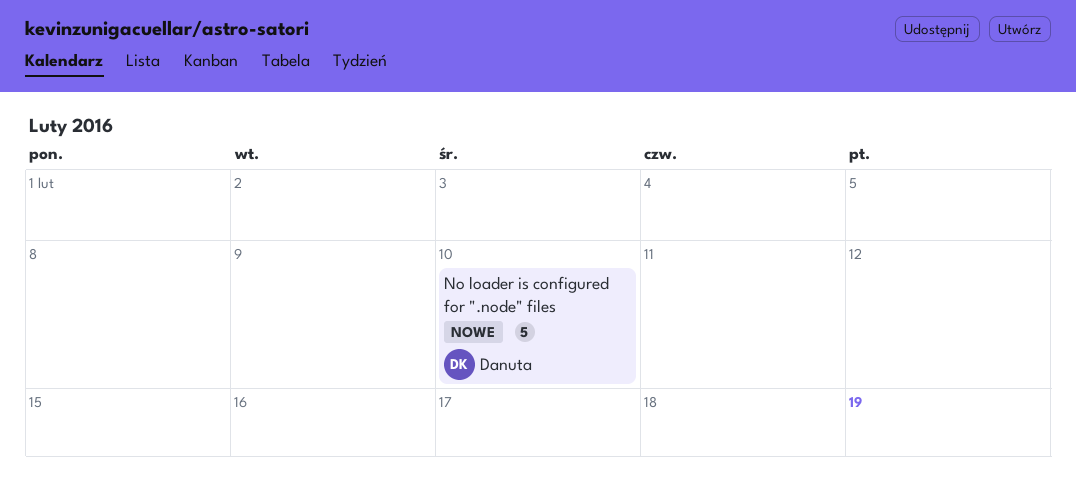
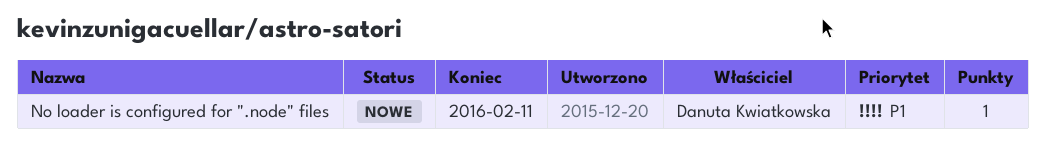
No loader is configured for ".node" files, estimate: 5 -> 1
No loader is configured for ".node" files, due: Feb 10 -> Feb 11

